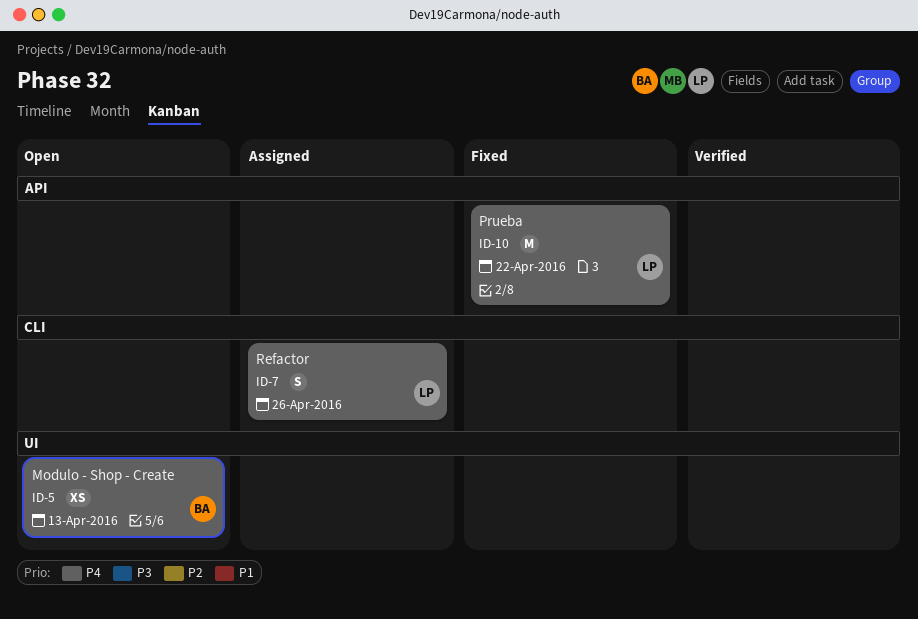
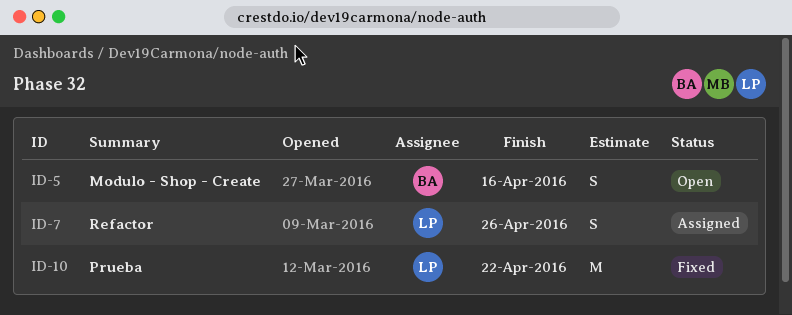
ID-5, estimate: XS -> S
ID-5, due: Apr 13 -> Apr 16

